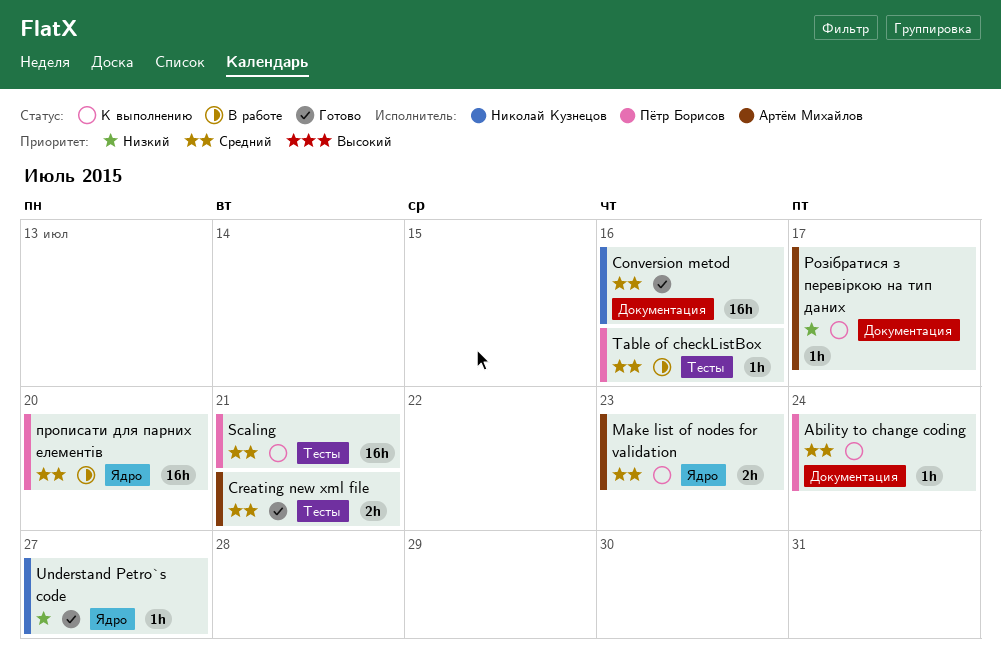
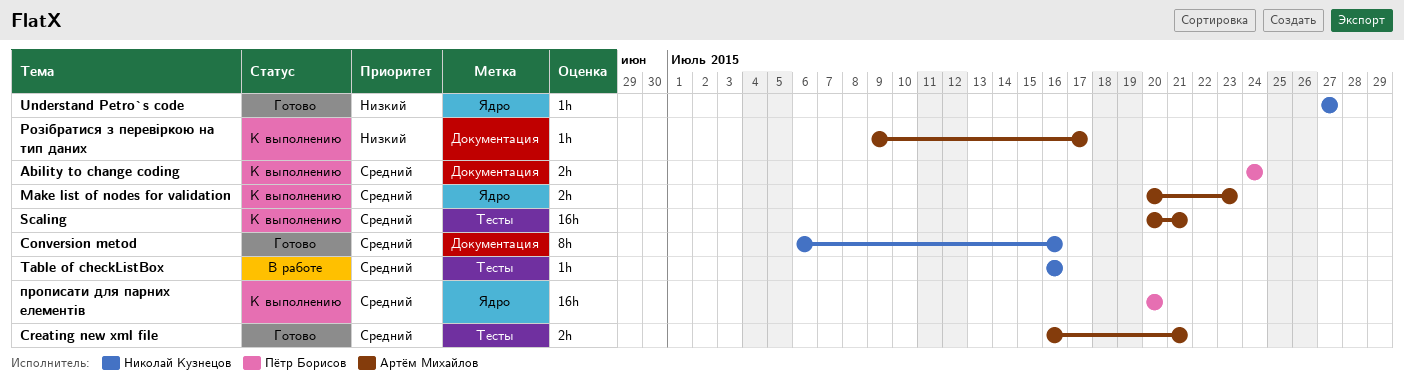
Ability to change coding, estimate: 1h -> 2h
Conversion metod, estimate: 16h -> 8h
Scaling, owner: Пётр Борисов -> Артём Михайлов
Table of checkListBox, owner: Пётр Борисов -> Николай Кузнецов
прописати для парних елементів, status: В работе -> К выполнению

